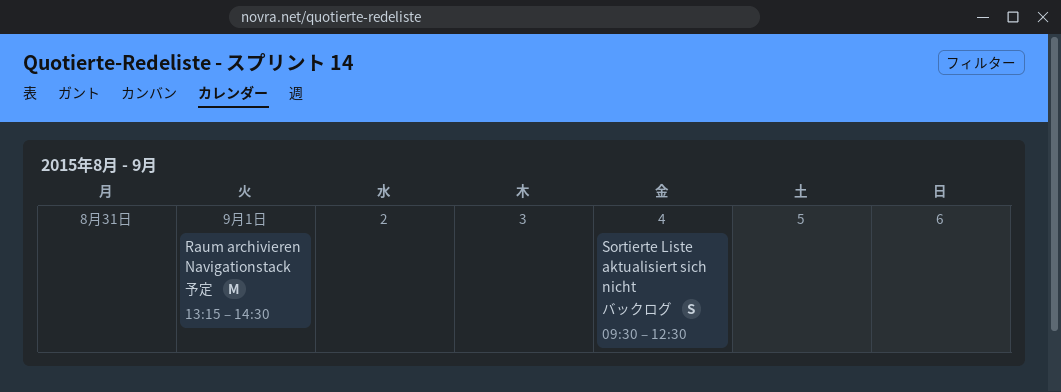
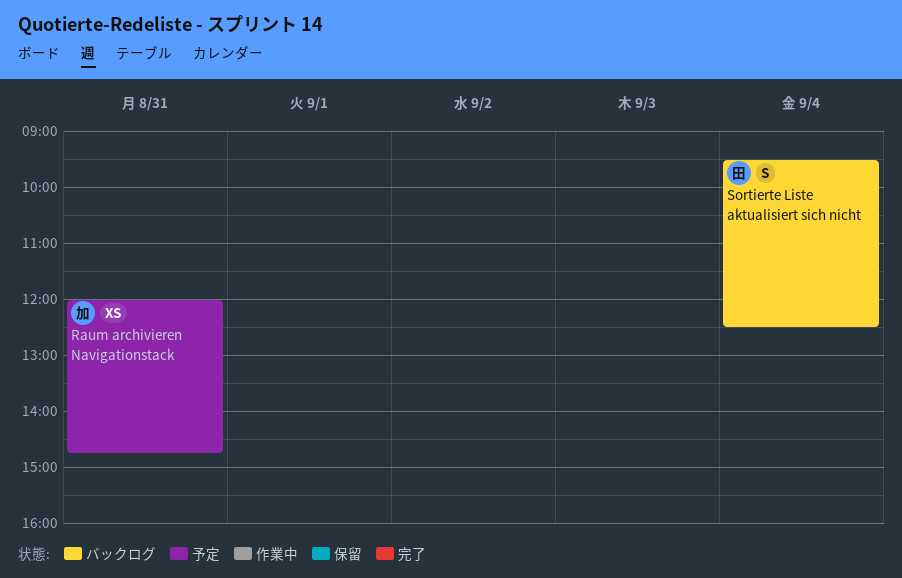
Raum archivieren Navigationstack, estimate: M -> XS
Raum archivieren Navigationstack, day: Sep 1 -> Aug 31
Raum archivieren Navigationstack, begins: 13:15 -> 12:00
Raum archivieren Navigationstack, ends: 14:30 -> 14:45

